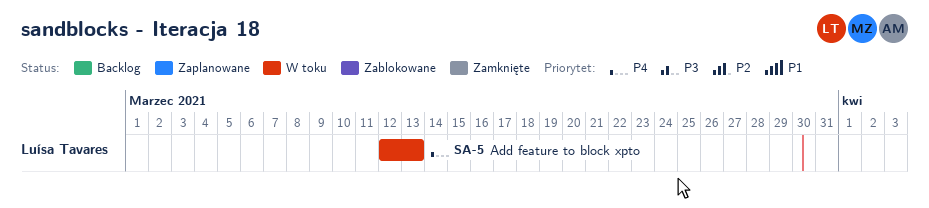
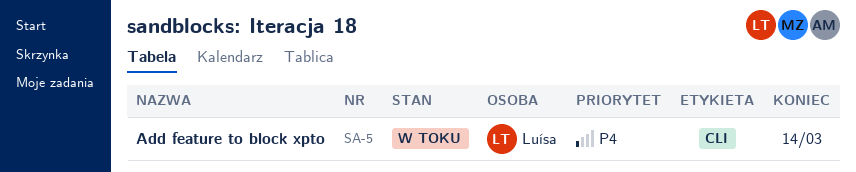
SA-5, due: Mar 13 -> Mar 14

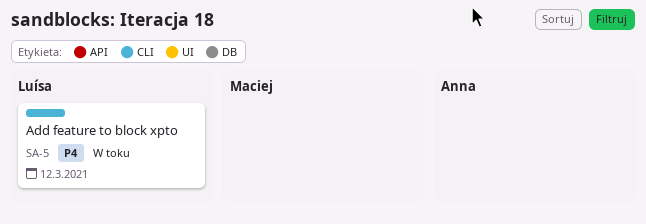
SA-5, due: Mar 14 -> Mar 12

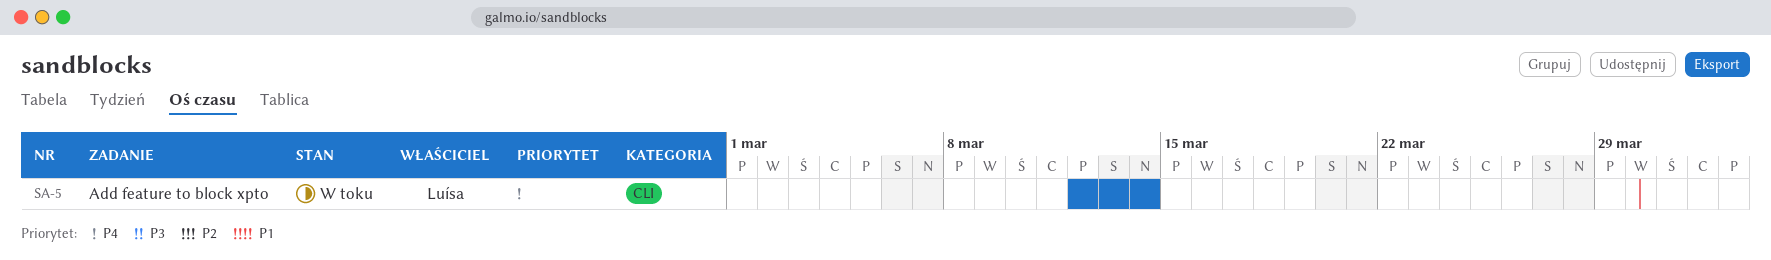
SA-5, due: Mar 12 -> Mar 14

